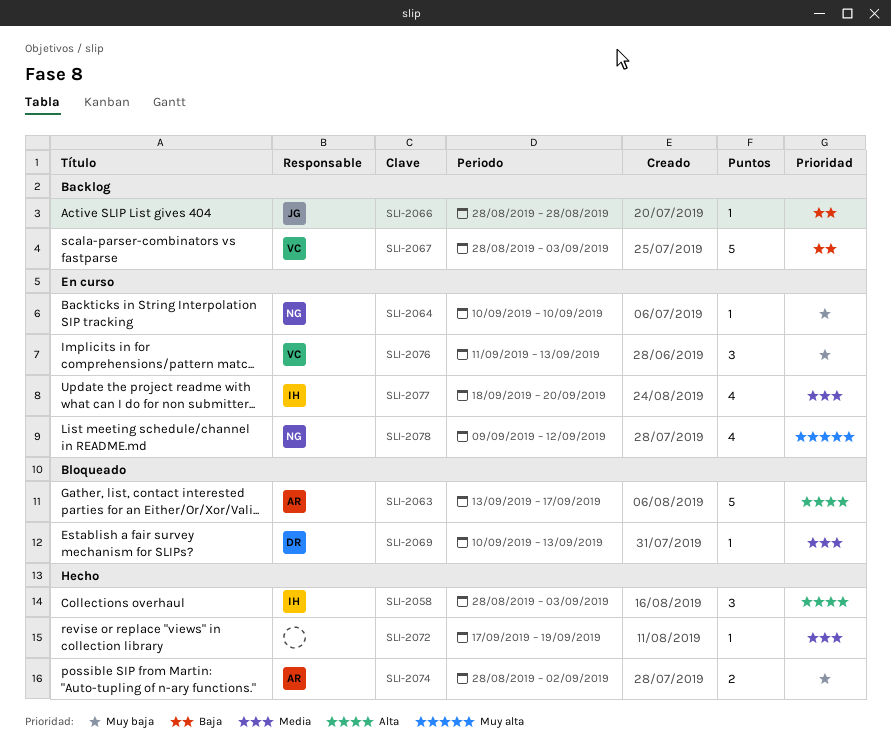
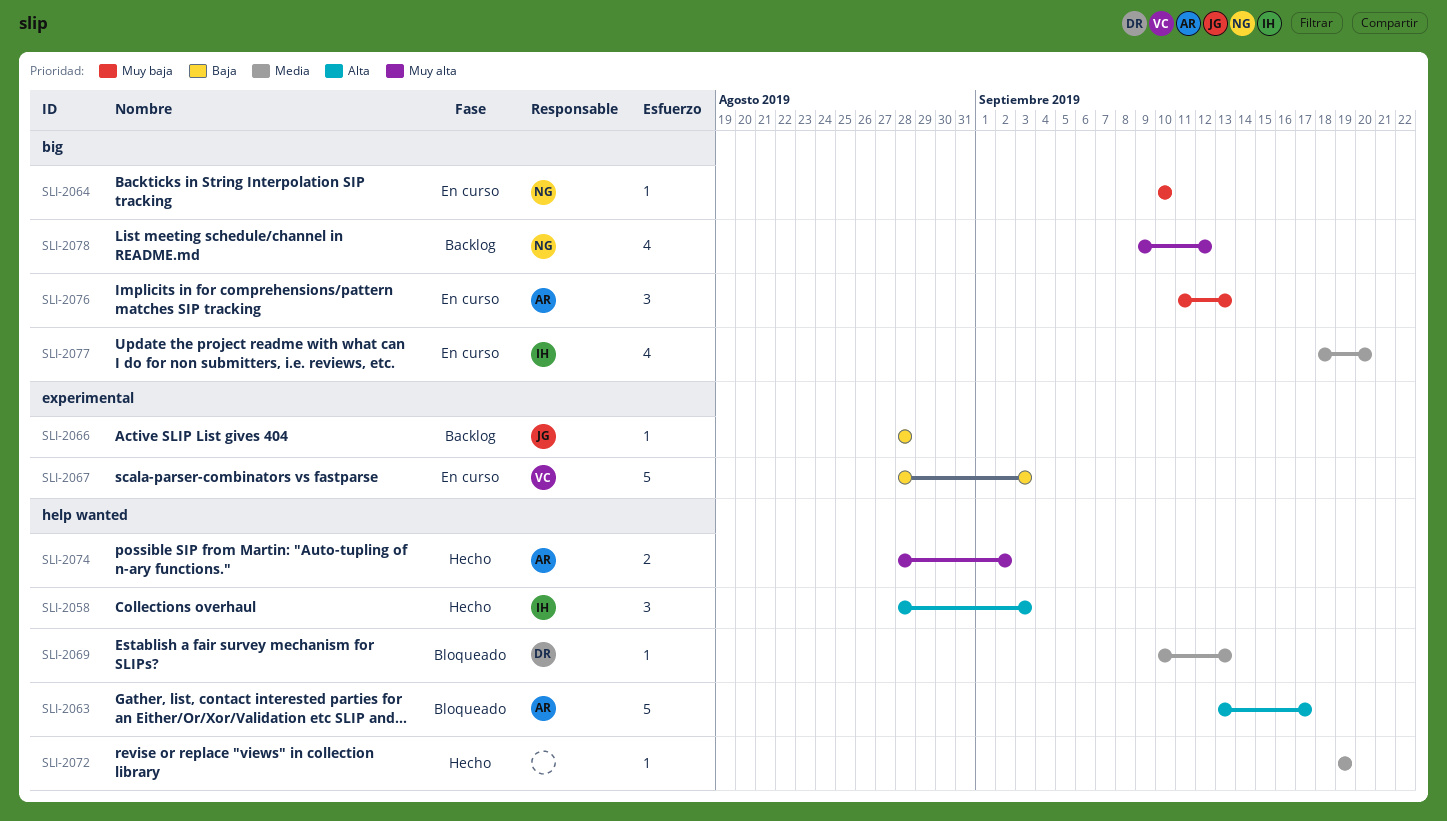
SLI-2067, status: Backlog -> En curso
SLI-2072, start: Sep 17 -> Sep 19
SLI-2074, priority: Muy baja -> Muy alta
SLI-2076, owner: VC -> AR
SLI-2078, status: En curso -> Backlog

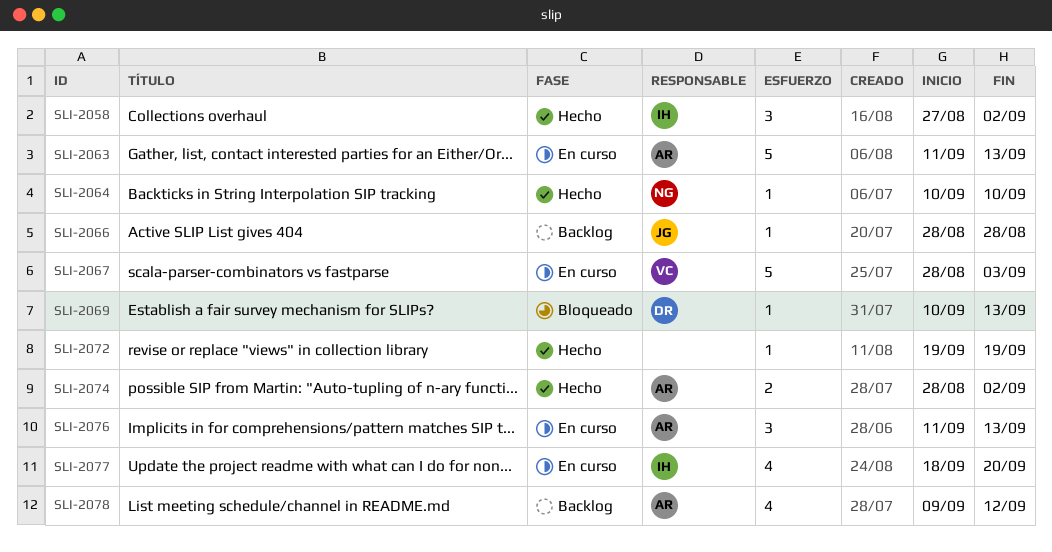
SLI-2058, start: Aug 28 -> Aug 27
SLI-2058, due: Sep 3 -> Sep 2
SLI-2063, status: Bloqueado -> En curso
SLI-2063, start: Sep 13 -> Sep 11
SLI-2063, due: Sep 17 -> Sep 13
SLI-2064, status: En curso -> Hecho
SLI-2078, owner: NG -> AR

